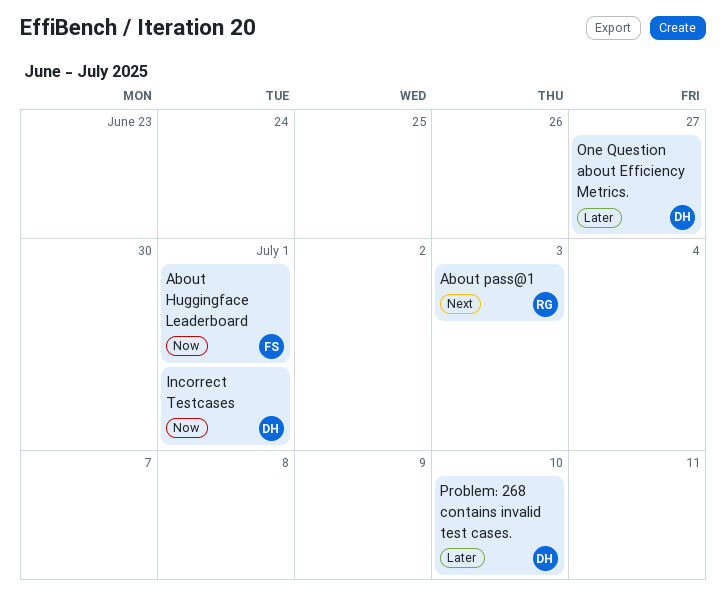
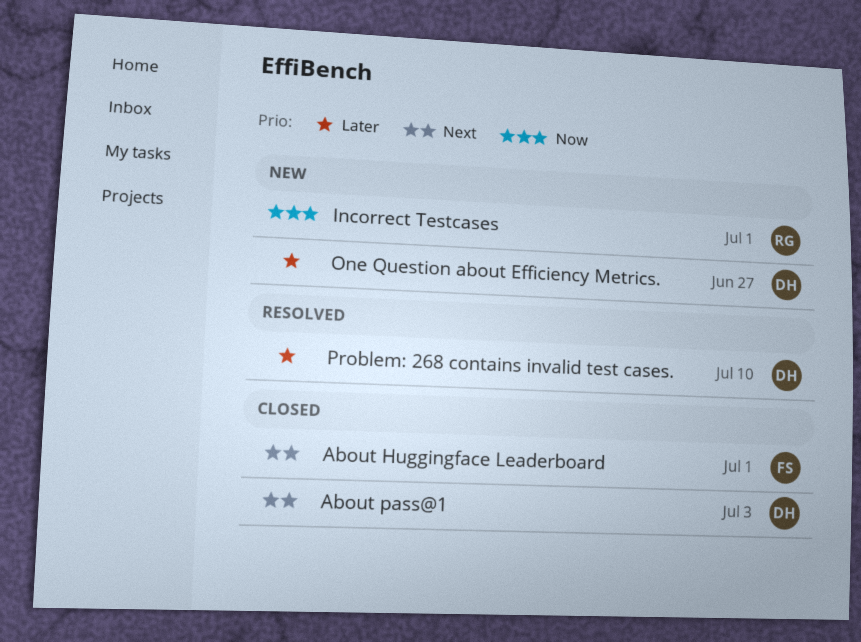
About Huggingface Leaderboard, priority: Now -> Next
About pass@1, owner: RG -> DH
Incorrect Testcases, owner: DH -> RG

